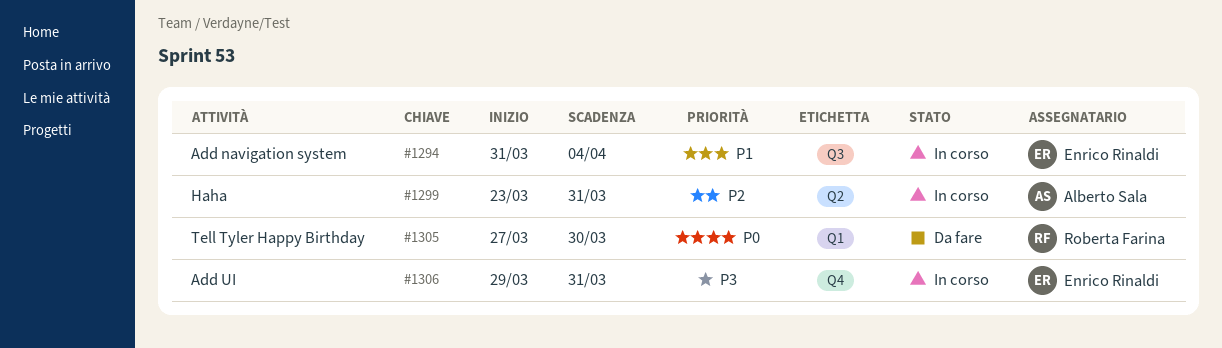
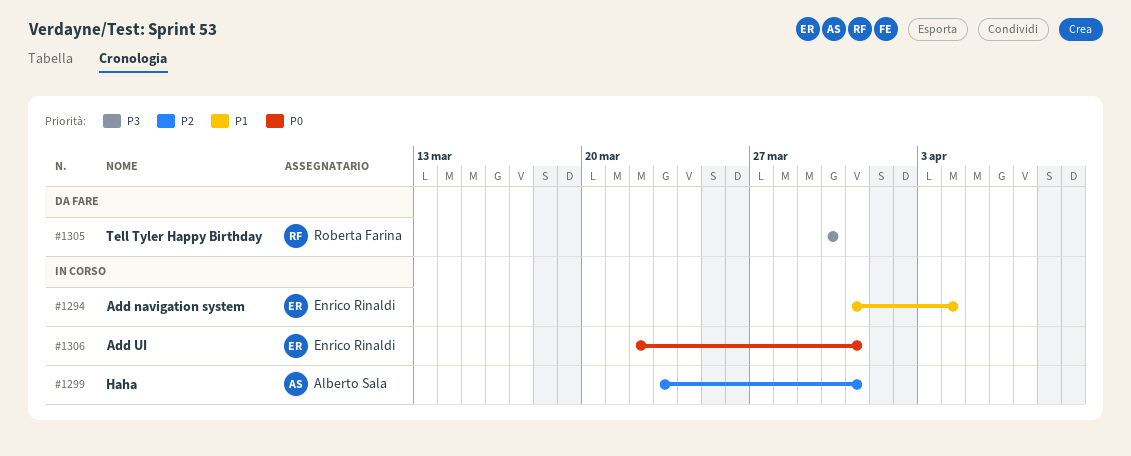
#1305, priority: P0 -> P3
#1305, start: Mar 27 -> Mar 30
#1306, priority: P3 -> P0
#1306, start: Mar 29 -> Mar 22

